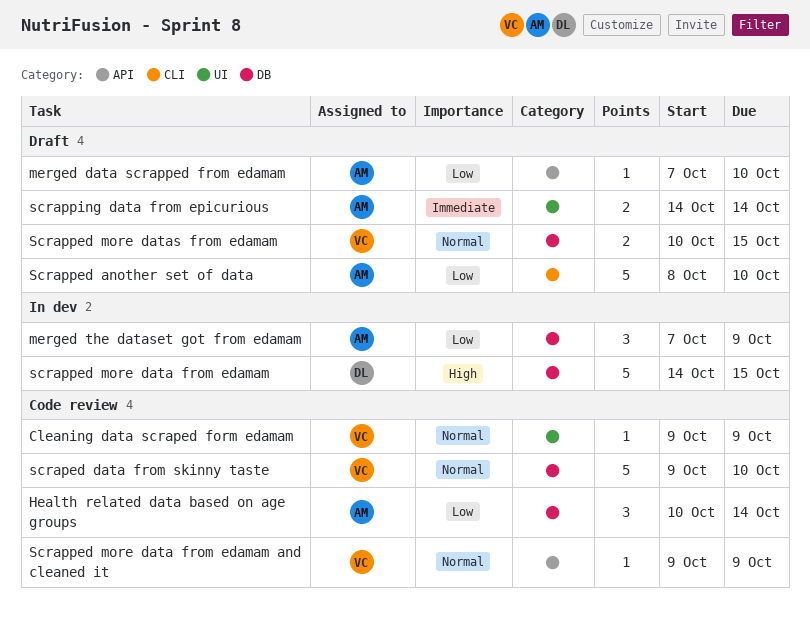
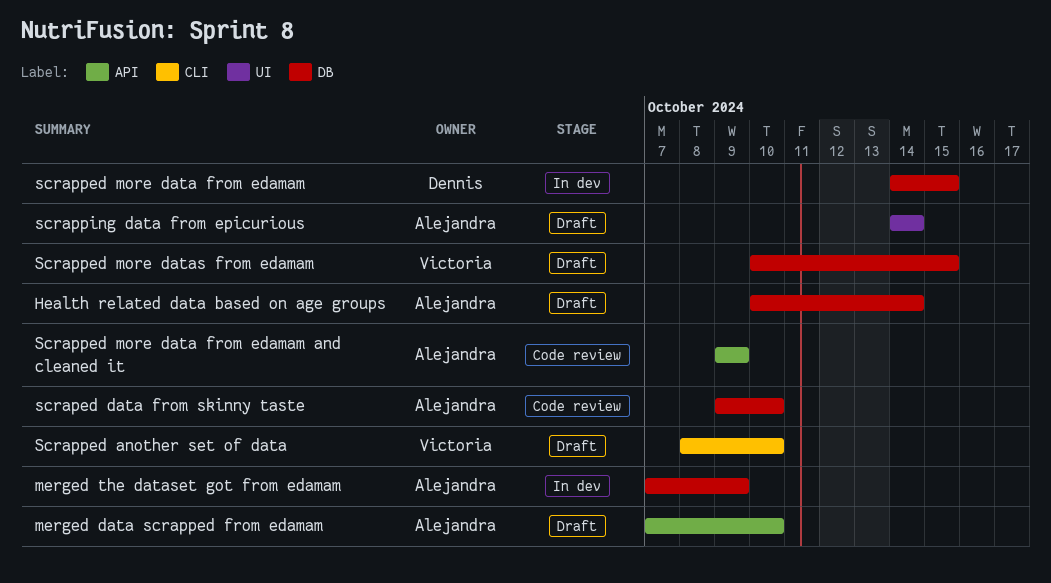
Cleaning data scraped form edamam: present -> none
Health related data based on age groups, status: Code review -> Draft
scraped data from skinny taste, owner: Victoria -> Alejandra
Scrapped another set of data, owner: Alejandra -> Victoria
Scrapped more data from edamam and cleaned it, owner: Victoria -> Alejandra

